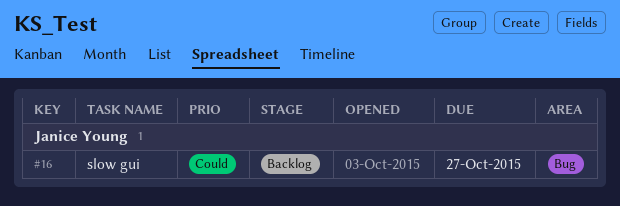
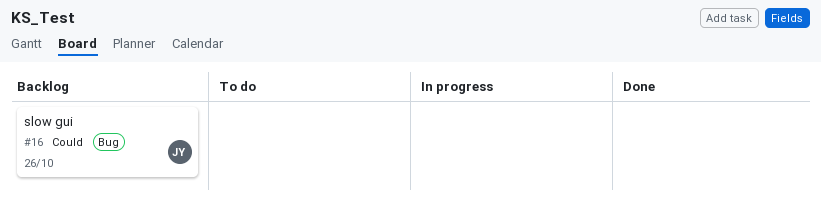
#16, due: Oct 27 -> Oct 26

